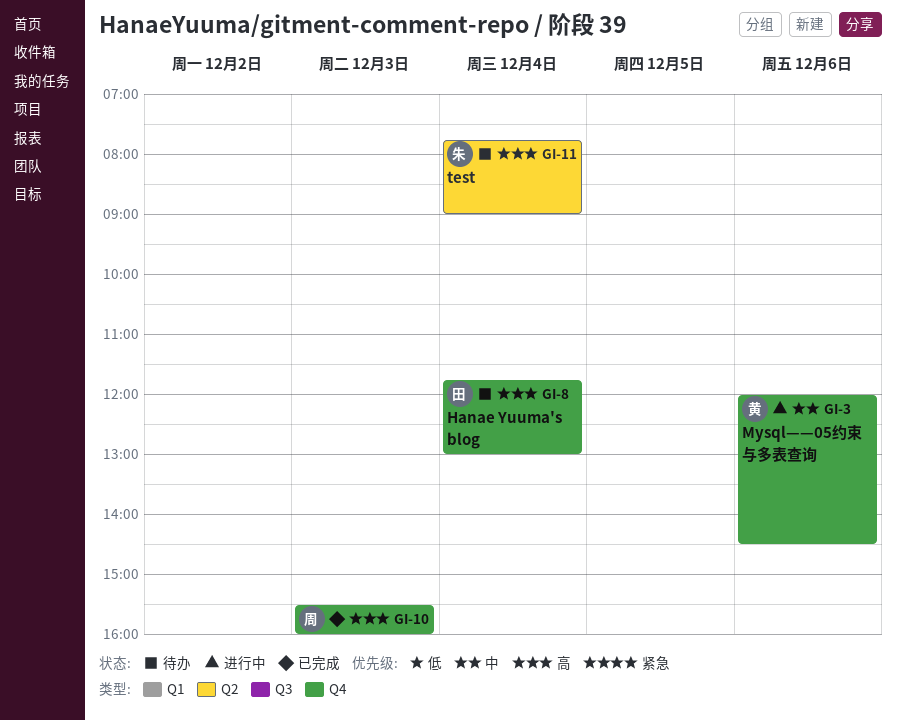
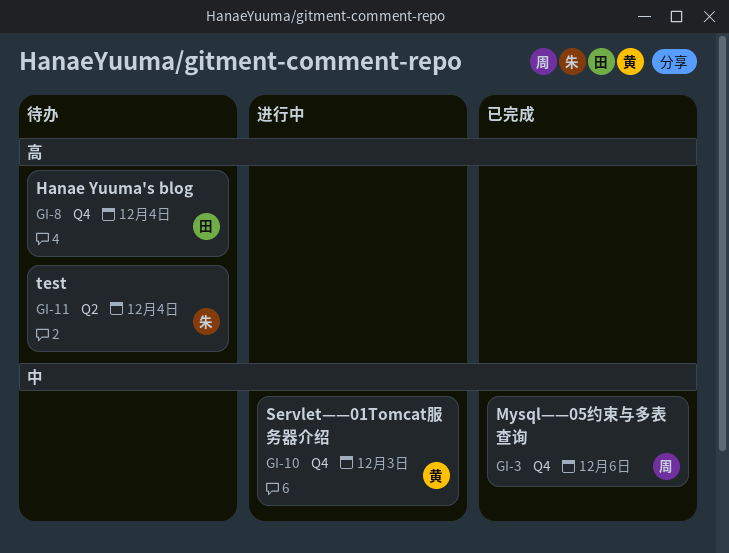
GI-3, status: 进行中 -> 已完成
GI-3, owner: 黄 -> 周
GI-10, status: 已完成 -> 进行中
GI-10, owner: 周 -> 黄
GI-10, priority: 高 -> 中

